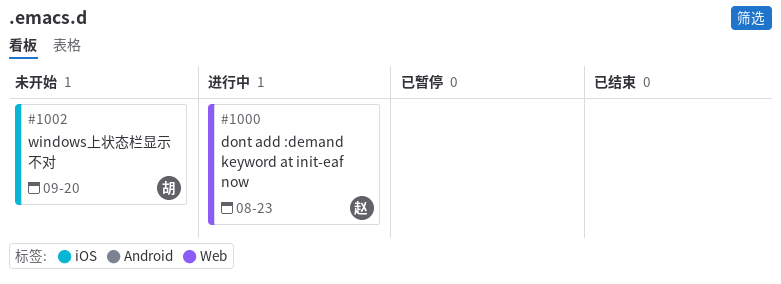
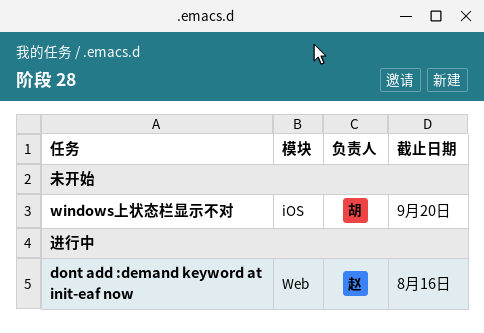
dont add :demand keyword at init-eaf now, due: Aug 23 -> Aug 16

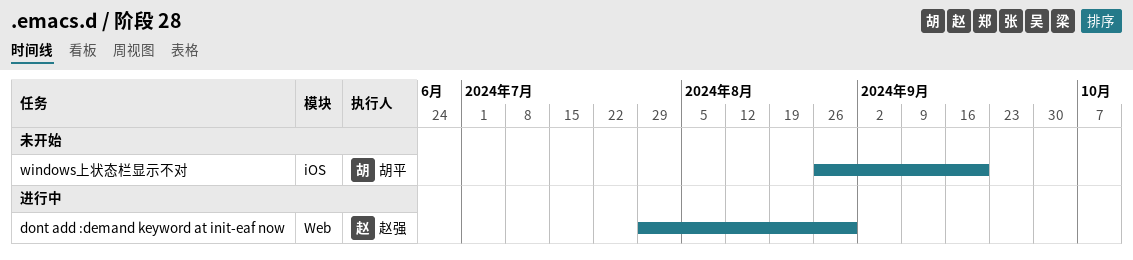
dont add :demand keyword at init-eaf now, due: Aug 16 -> Aug 30

